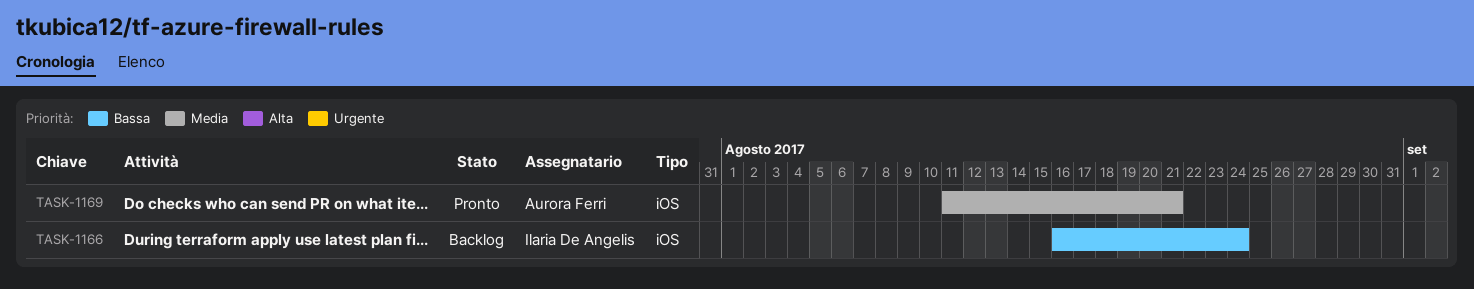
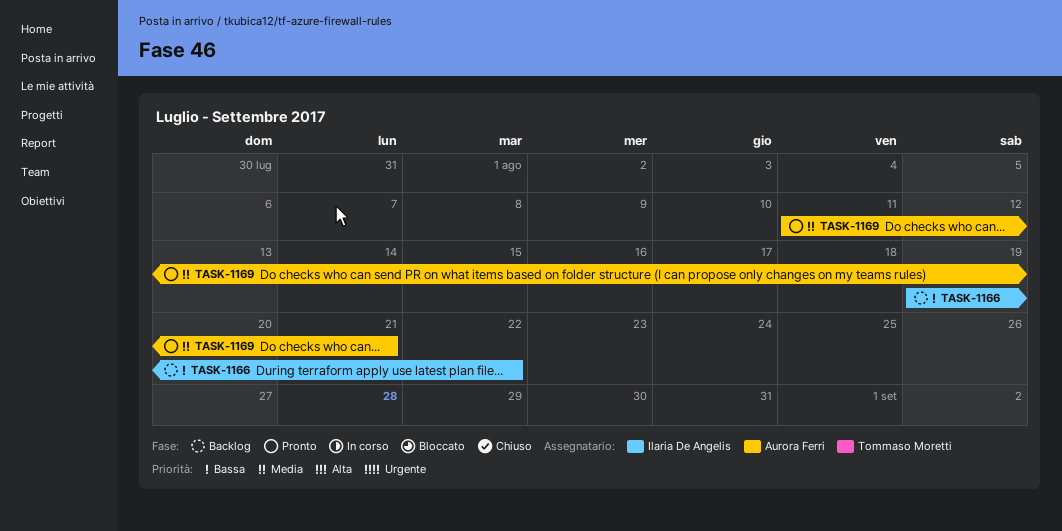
TASK-1166, start: Aug 16 -> Aug 19
TASK-1166, due: Aug 24 -> Aug 22

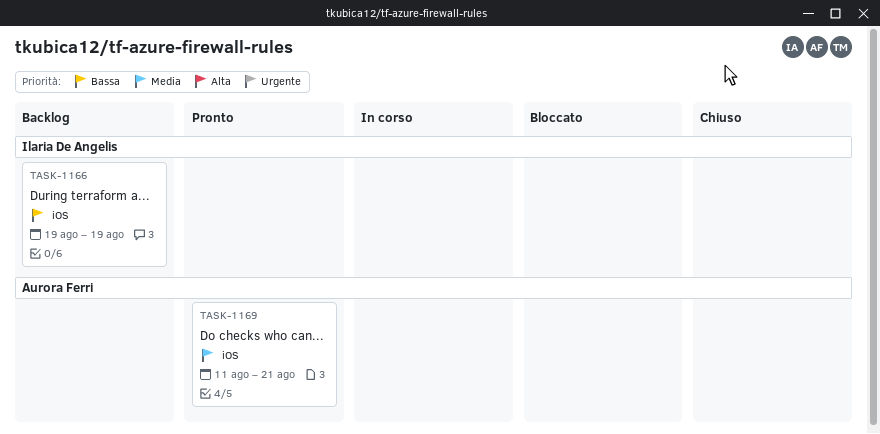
TASK-1166, due: Aug 22 -> Aug 19

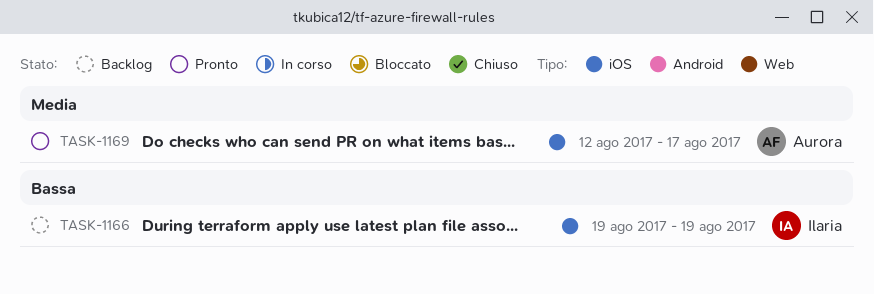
TASK-1169, start: Aug 11 -> Aug 12
TASK-1169, due: Aug 21 -> Aug 17

